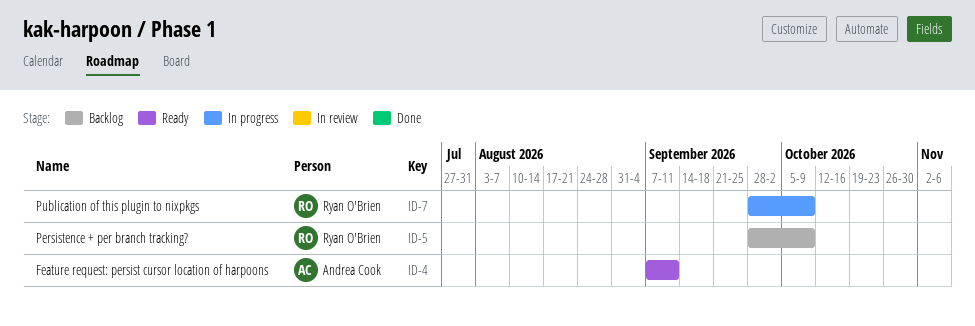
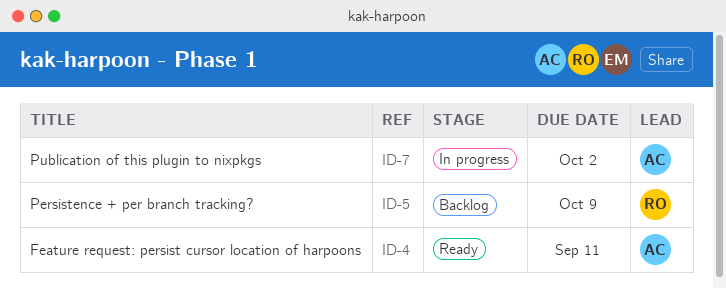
ID-7, owner: Ryan O'Brien -> Andrea Cook
ID-7, due: Oct 9 -> Oct 2

